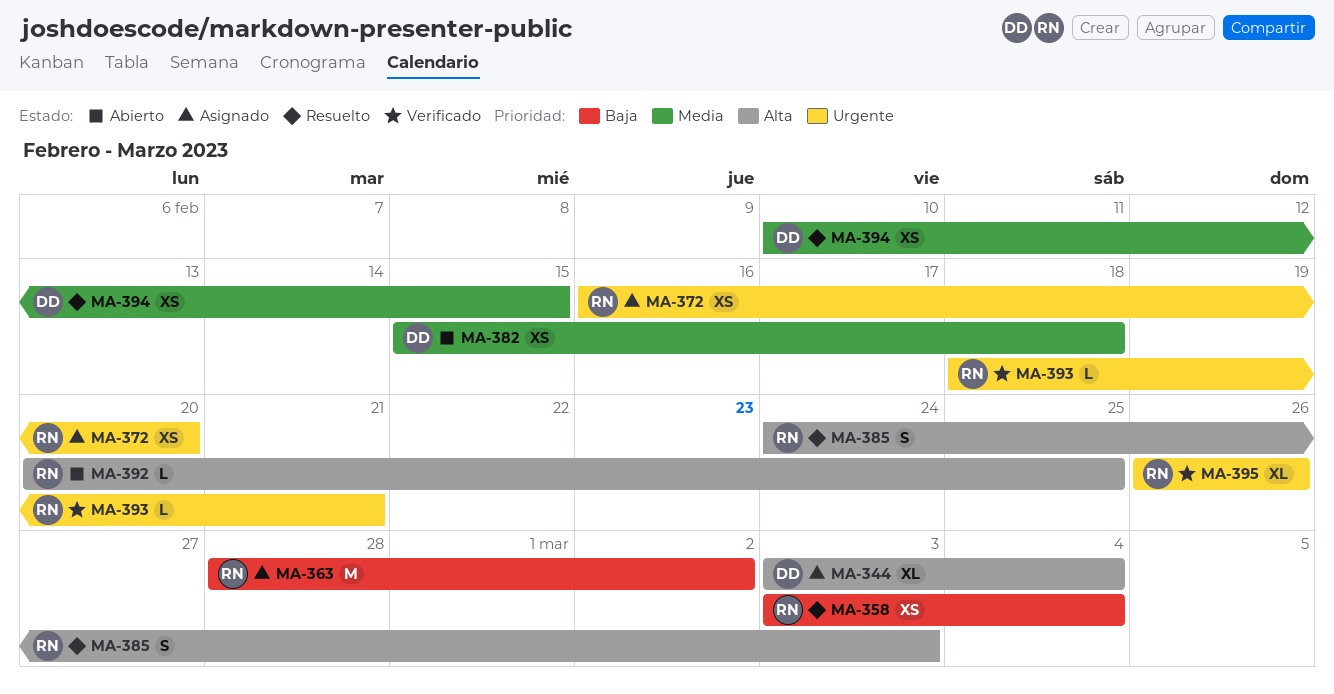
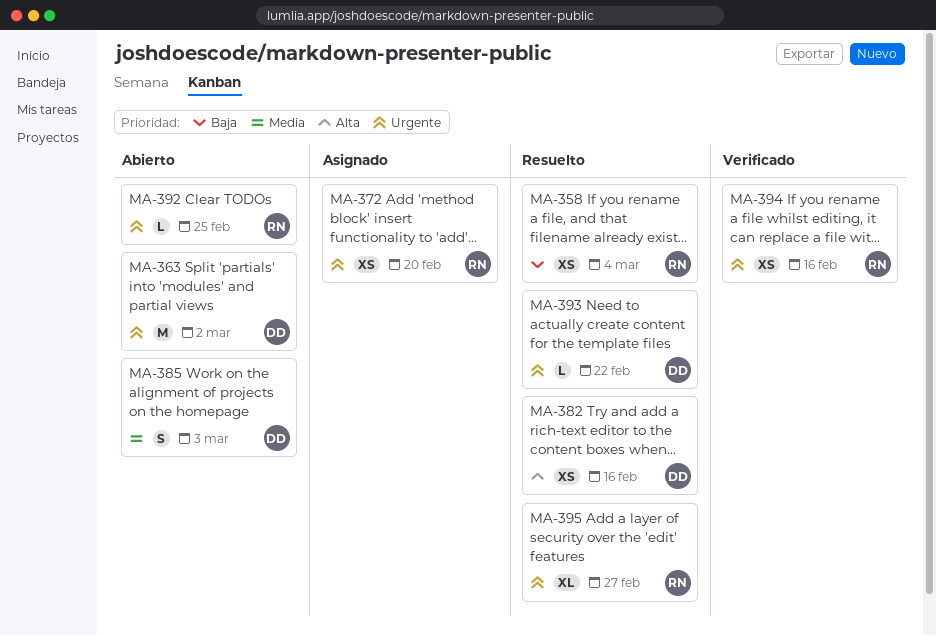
MA-344: present -> none
MA-363, status: Asignado -> Abierto
MA-363, owner: RN -> DD
MA-363, priority: Baja -> Urgente
MA-382, status: Abierto -> Resuelto
MA-382, priority: Media -> Alta
MA-382, due: Feb 18 -> Feb 16
MA-385, status: Resuelto -> Abierto
MA-385, owner: RN -> DD
MA-385, priority: Alta -> Media
MA-392, priority: Alta -> Urgente
MA-393, status: Verificado -> Resuelto
MA-393, owner: RN -> DD
MA-393, due: Feb 21 -> Feb 22
MA-394, status: Resuelto -> Verificado
MA-394, owner: DD -> RN
MA-394, priority: Media -> Urgente
MA-394, due: Feb 15 -> Feb 16
MA-395, status: Verificado -> Resuelto
MA-395, due: Feb 26 -> Feb 27

